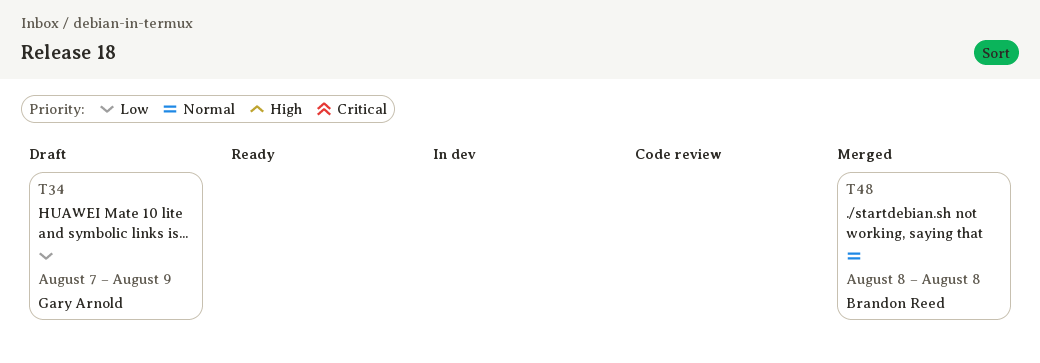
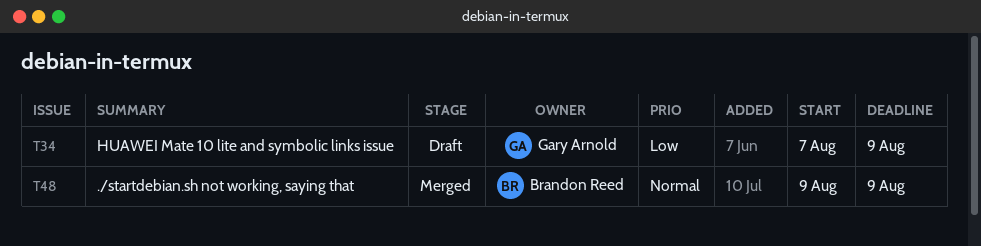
T48, start: Aug 8 -> Aug 9
T48, due: Aug 8 -> Aug 9

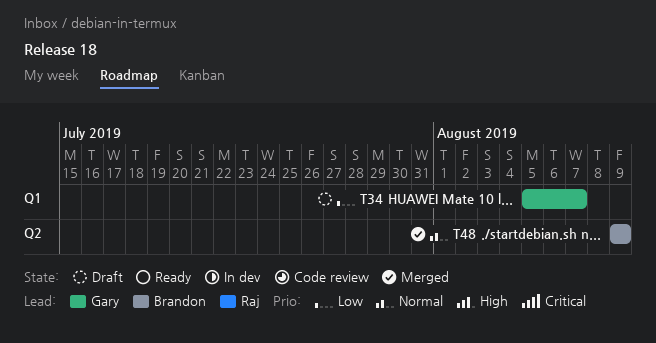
T34, start: Aug 7 -> Aug 5
T34, due: Aug 9 -> Aug 7

